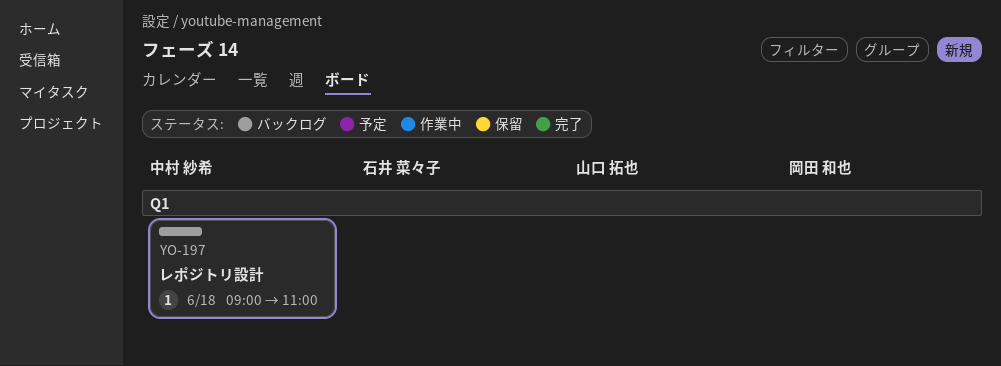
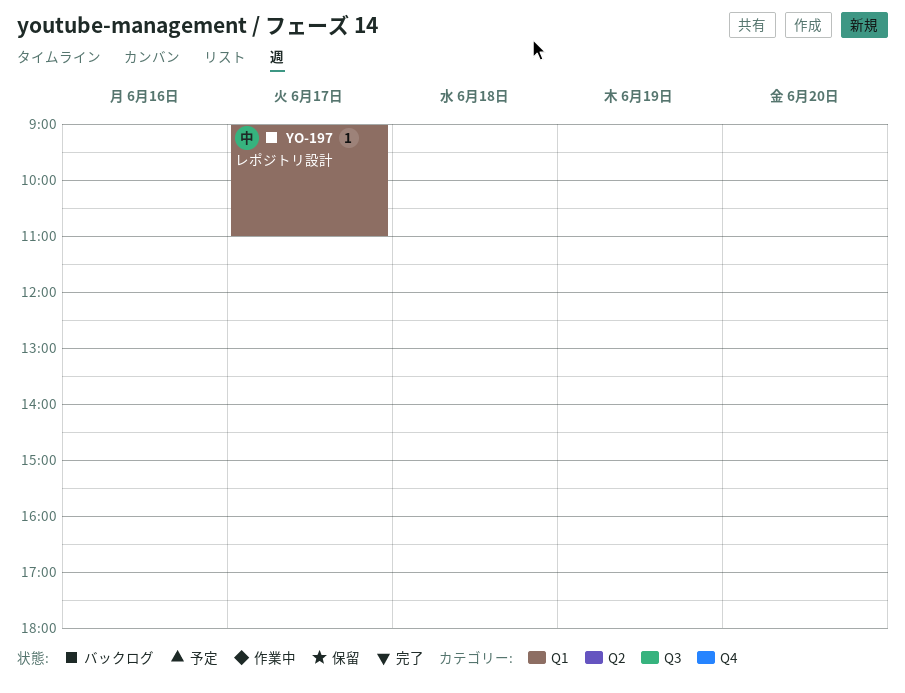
YO-197, day: Jun 18 -> Jun 17

